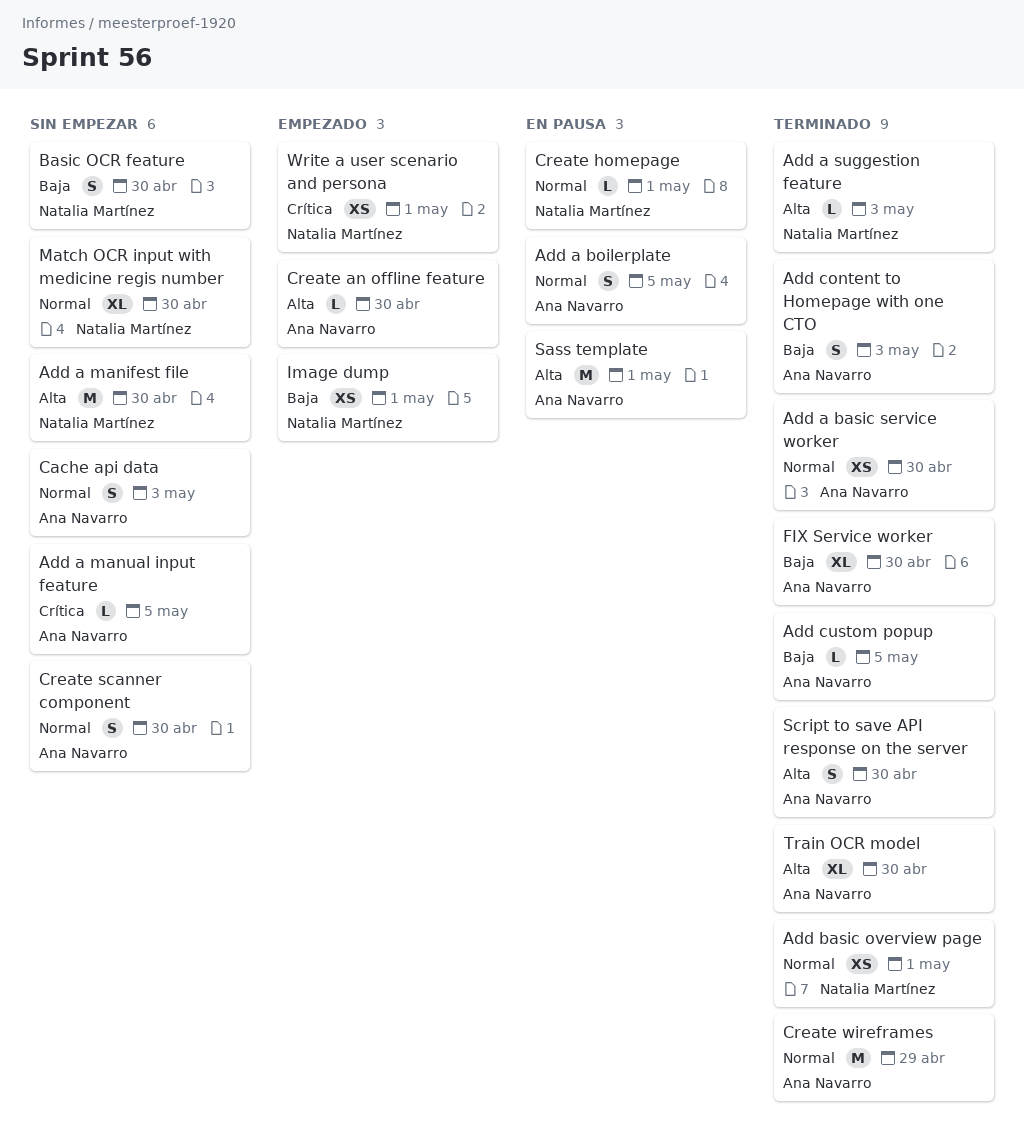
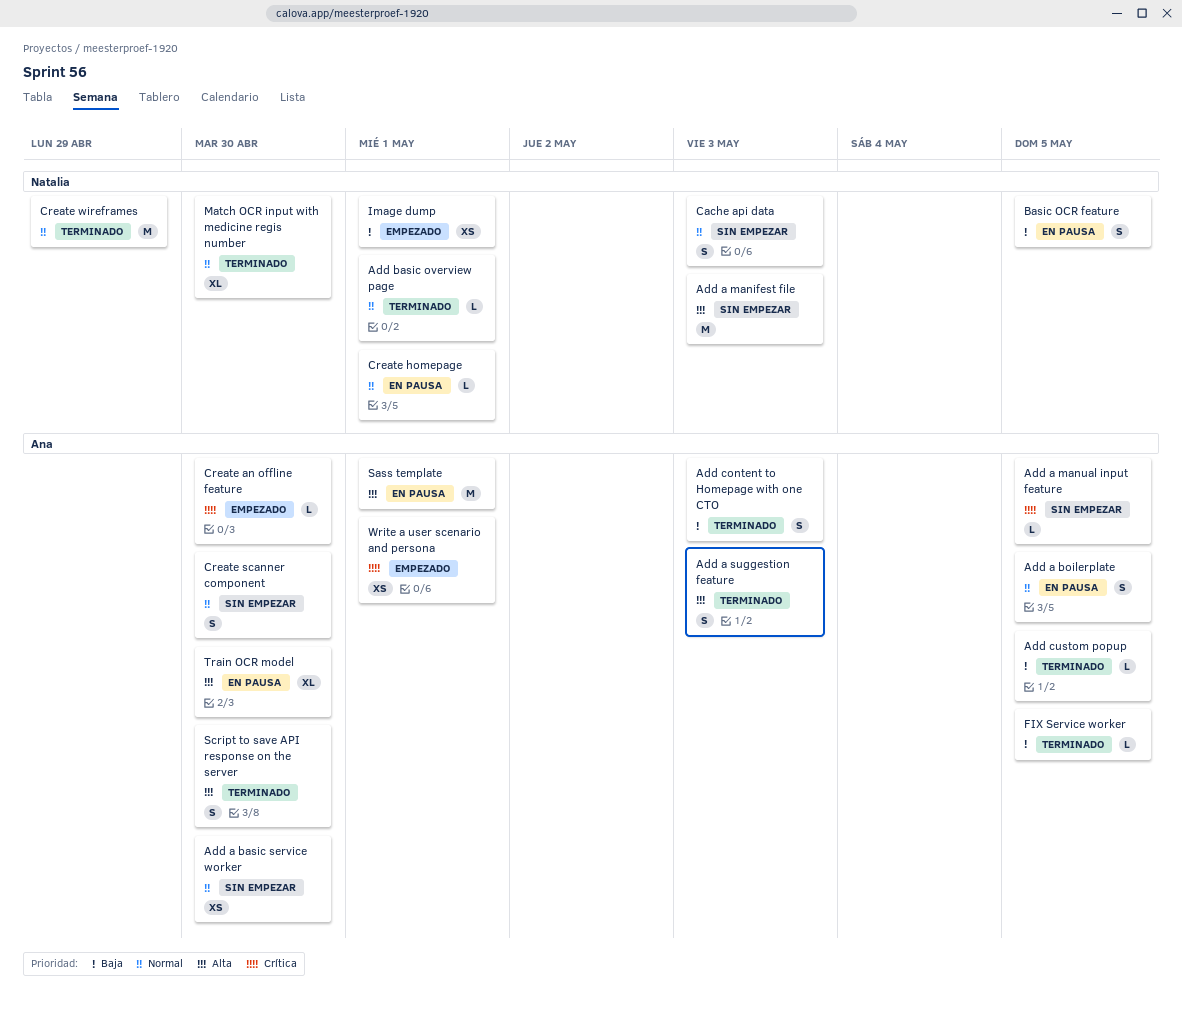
Add a basic service worker, status: Terminado -> Sin empezar
Add a manifest file, due: Apr 30 -> May 3
Add a suggestion feature, owner: Natalia Martínez -> Ana Navarro
Add a suggestion feature, estimate: L -> S
Add basic overview page, estimate: XS -> L
Basic OCR feature, status: Sin empezar -> En pausa
Basic OCR feature, due: Apr 30 -> May 5
Cache api data, owner: Ana Navarro -> Natalia Martínez
Create an offline feature, priority: Alta -> Crítica
Create wireframes, owner: Ana Navarro -> Natalia Martínez
FIX Service worker, estimate: XL -> L
FIX Service worker, due: Apr 30 -> May 5
Match OCR input with medicine regis number, status: Sin empezar -> Terminado
Train OCR model, status: Terminado -> En pausa
Write a user scenario and persona, owner: Natalia Martínez -> Ana Navarro

